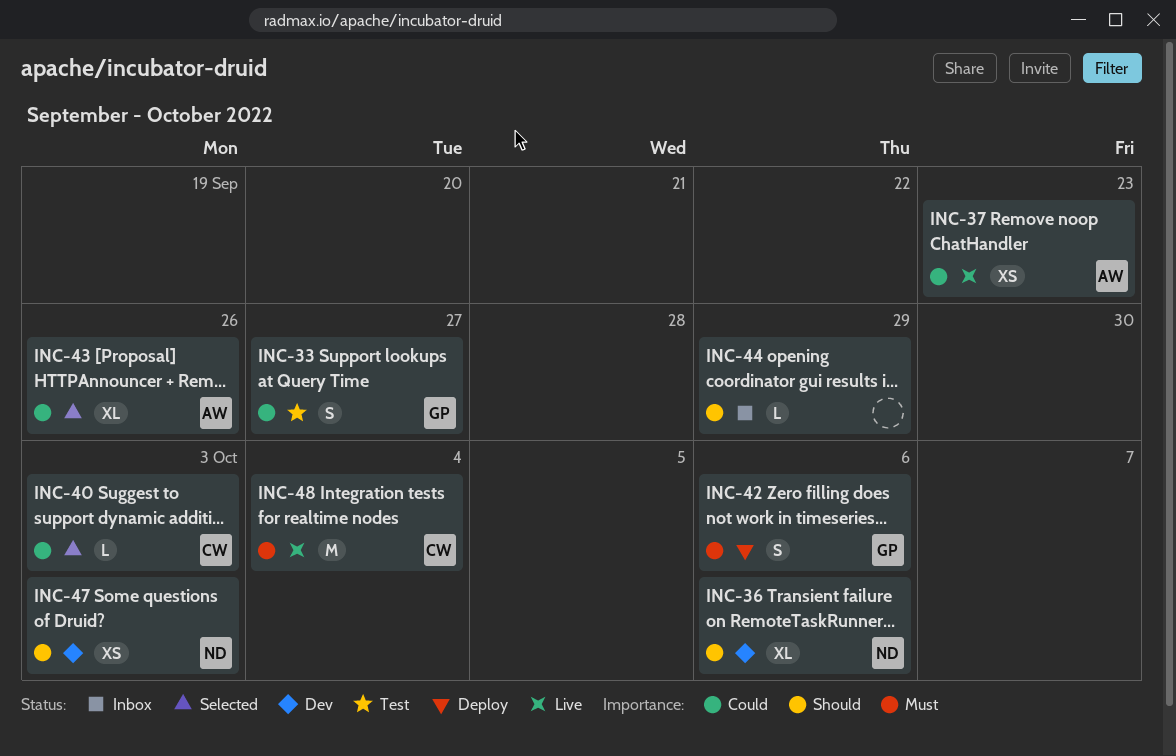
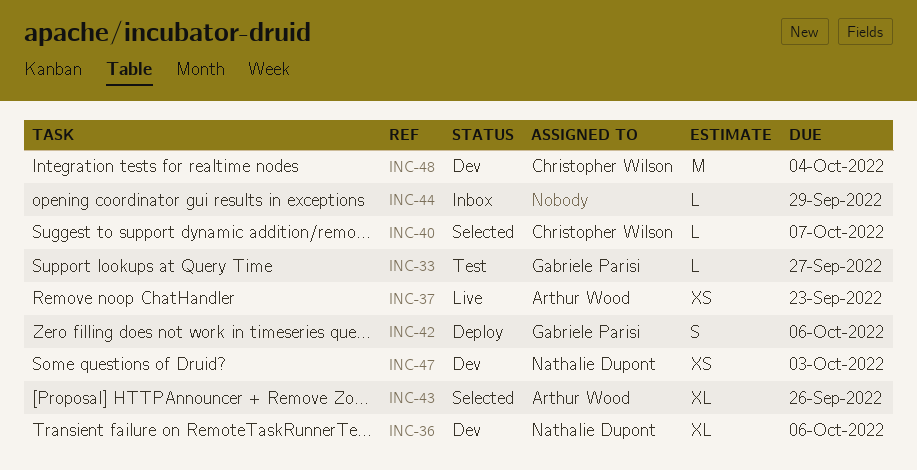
INC-33, estimate: S -> L
INC-40, due: Oct 3 -> Oct 7
INC-48, status: Live -> Dev

